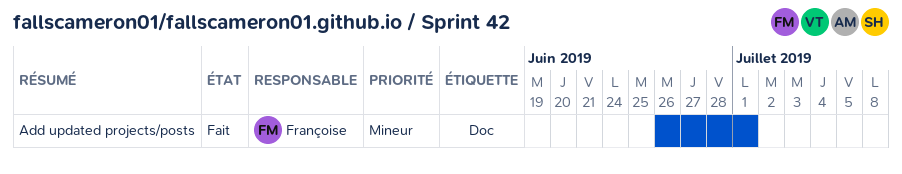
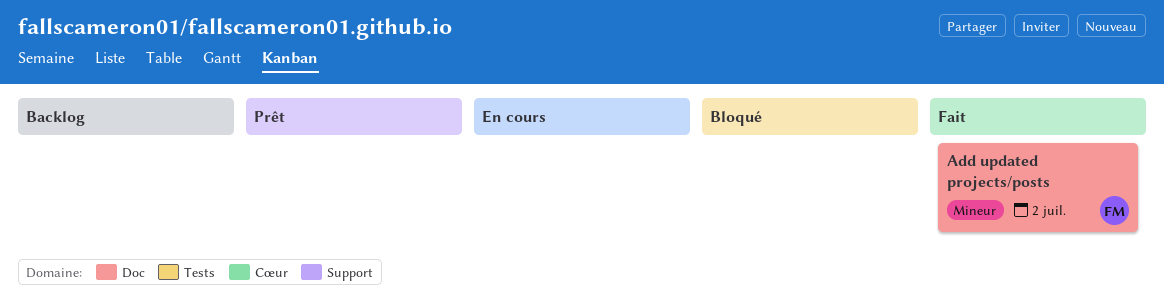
Add updated projects/posts, due: Jul 1 -> Jul 2

